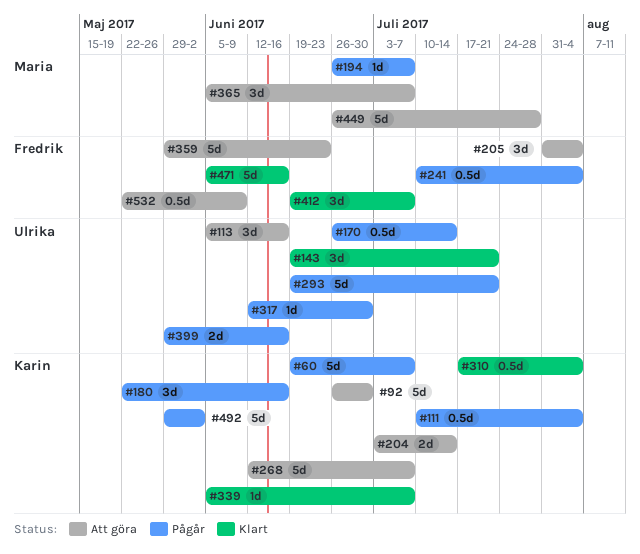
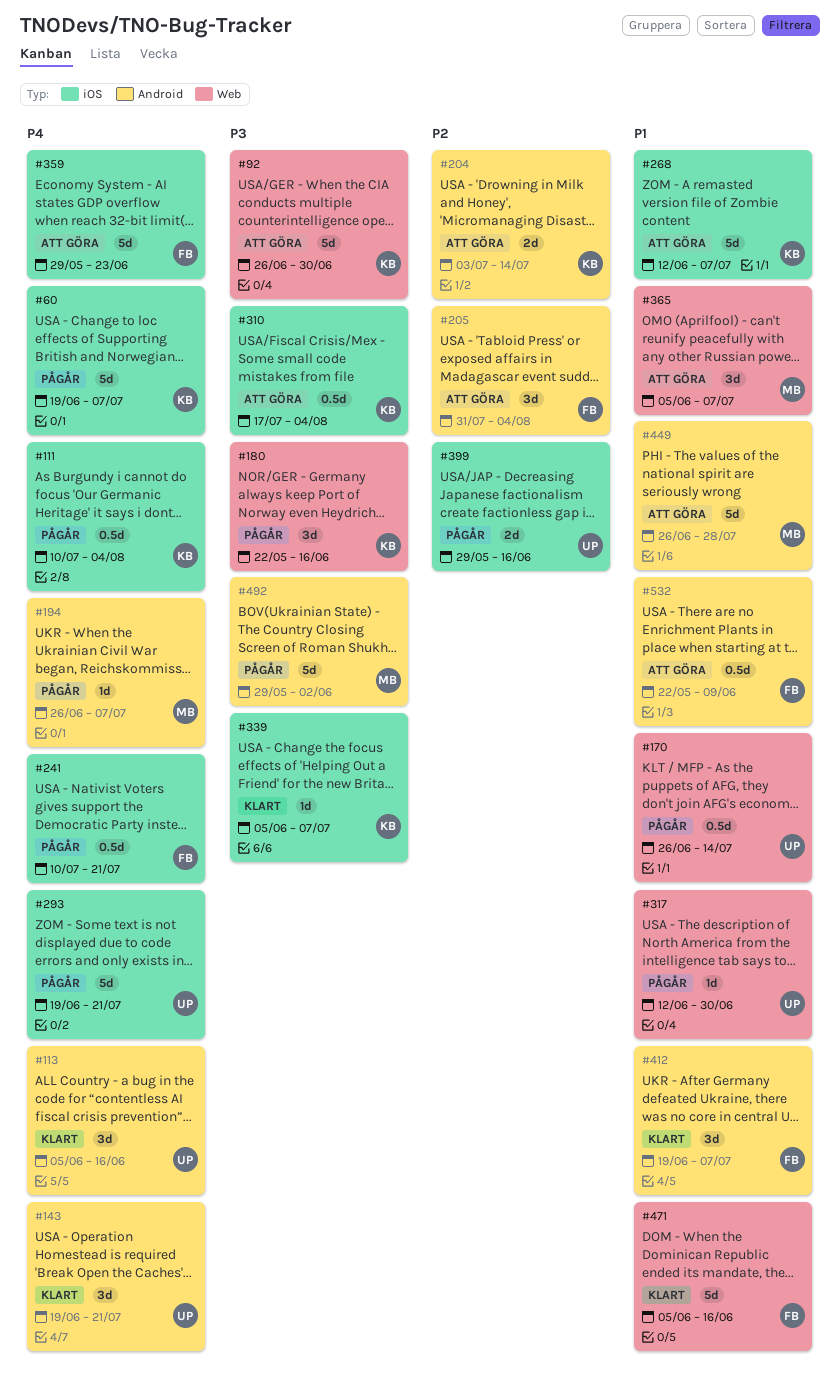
#113, status: Att göra -> Klart
#241, due: Aug 4 -> Jul 21
#310, status: Klart -> Att göra
#492, owner: Karin -> Maria

